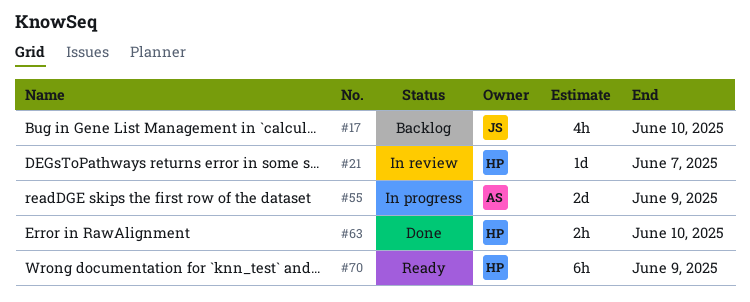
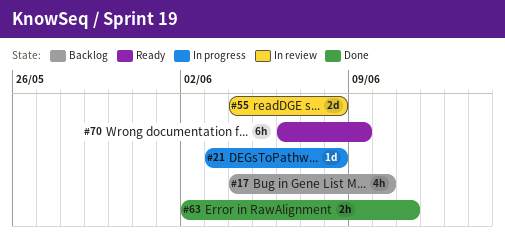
#21, status: In review -> In progress
#21, due: Jun 7 -> Jun 8
#55, status: In progress -> In review
#55, due: Jun 9 -> Jun 8
#63, due: Jun 10 -> Jun 11

